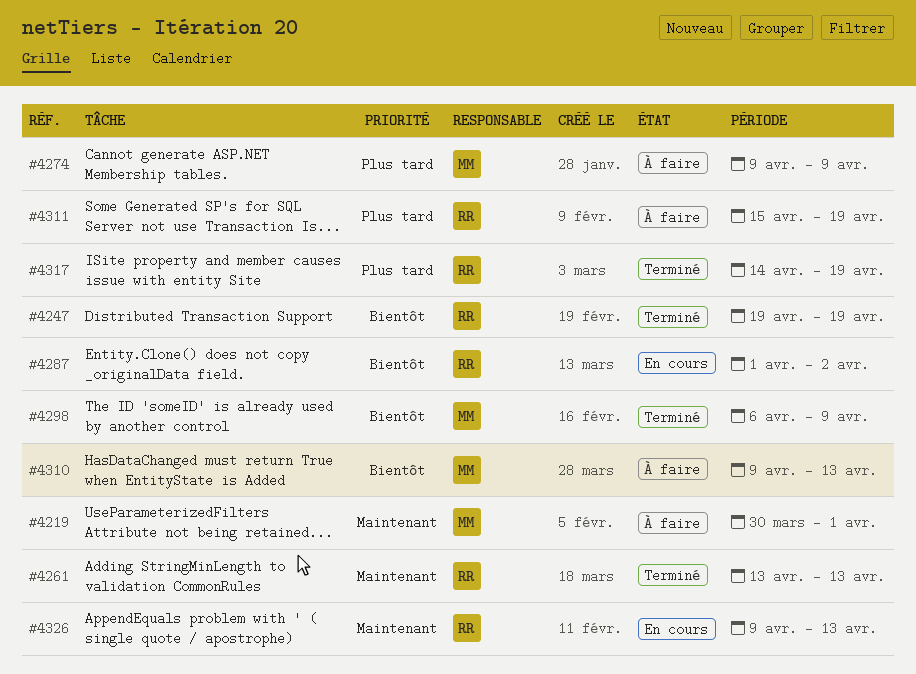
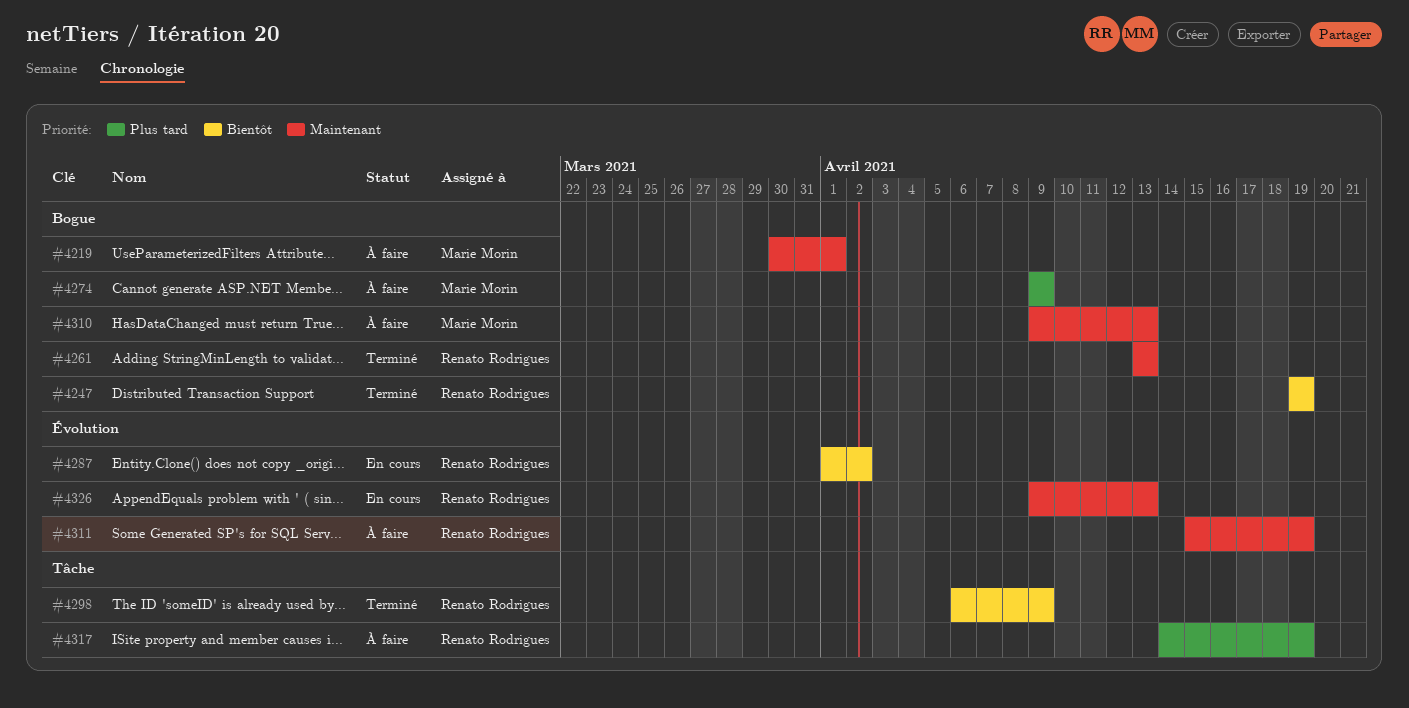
#4298, owner: Marie Morin -> Renato Rodrigues
#4310, priority: Bientôt -> Maintenant
#4311, priority: Plus tard -> Maintenant
#4317, status: Terminé -> À faire

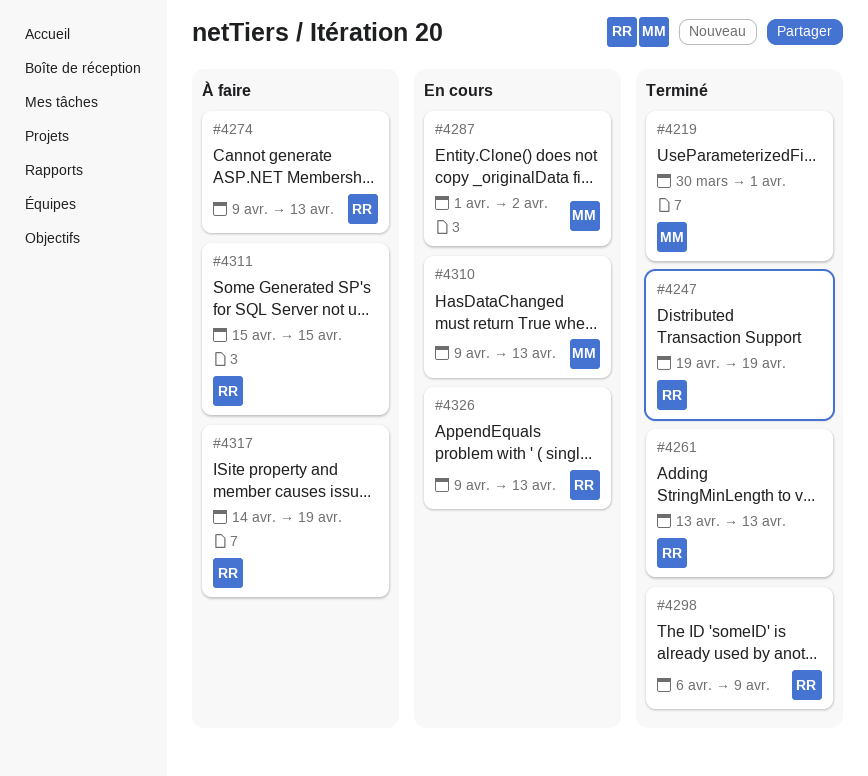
#4219, status: À faire -> Terminé
#4274, owner: Marie Morin -> Renato Rodrigues
#4274, due: Apr 9 -> Apr 13
#4287, owner: Renato Rodrigues -> Marie Morin
#4310, status: À faire -> En cours
#4311, due: Apr 19 -> Apr 15

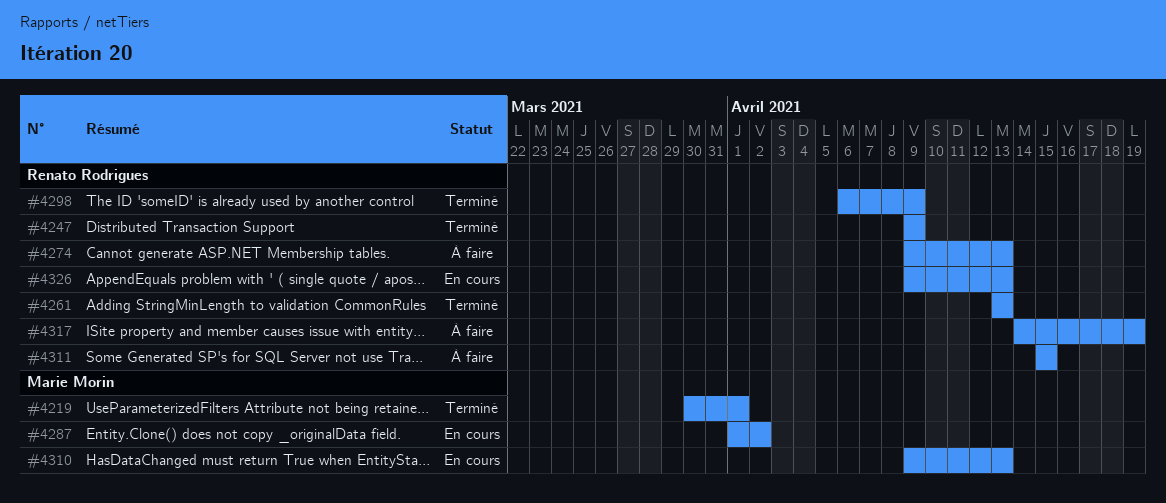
#4247, start: Apr 19 -> Apr 9
#4247, due: Apr 19 -> Apr 9

